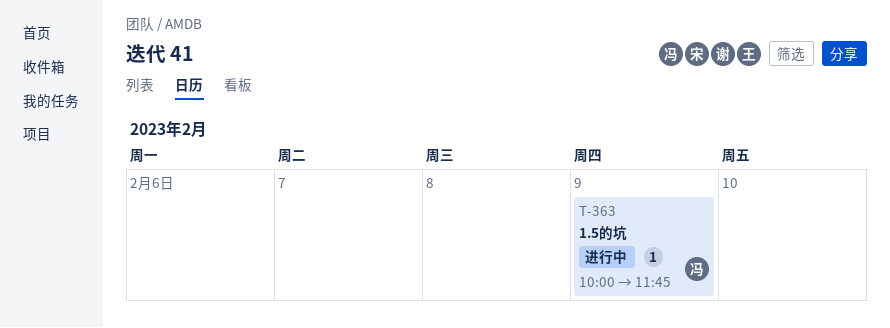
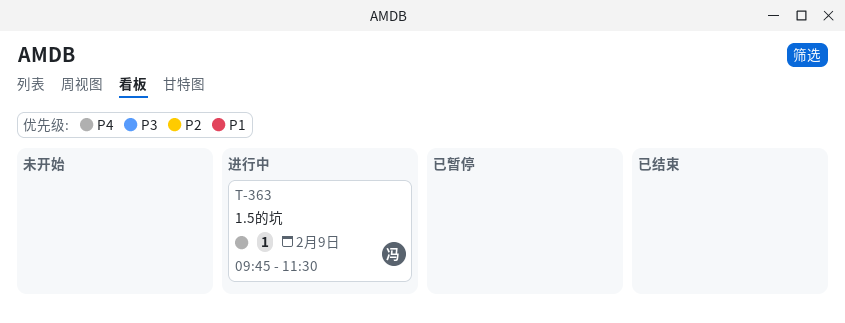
T-363, begins: 10:00 -> 09:45
T-363, ends: 11:45 -> 11:30

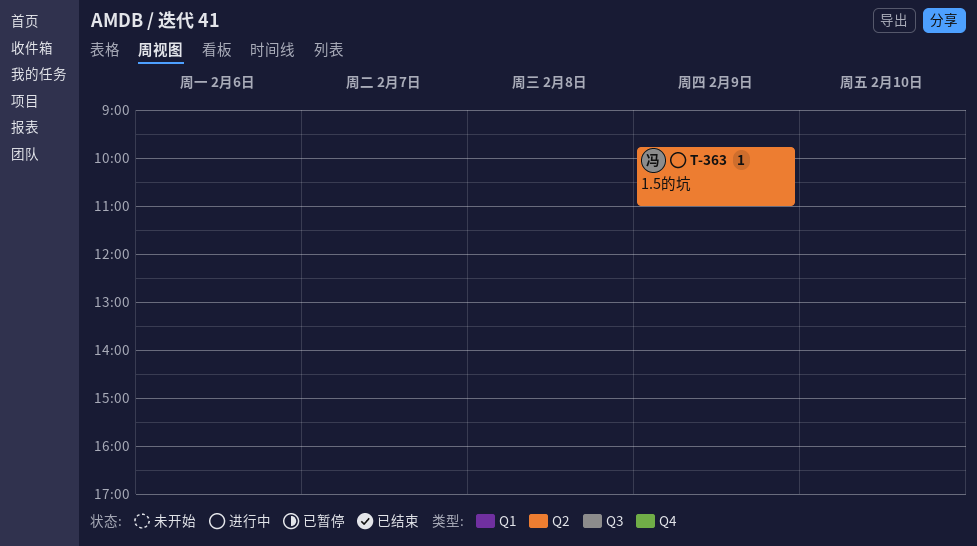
T-363, ends: 11:30 -> 11:00

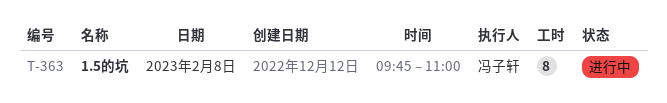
T-363, estimate: 1 -> 8
T-363, day: Feb 9 -> Feb 8

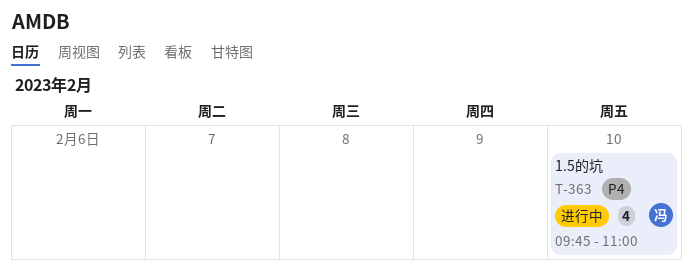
T-363, estimate: 8 -> 4
T-363, day: Feb 8 -> Feb 10

